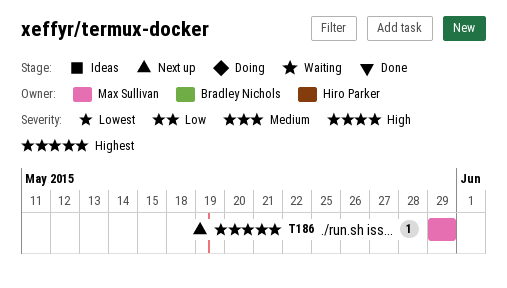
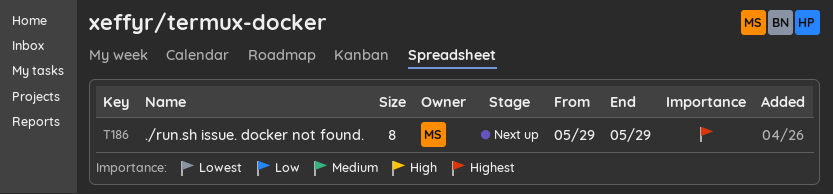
T186, estimate: 1 -> 8

